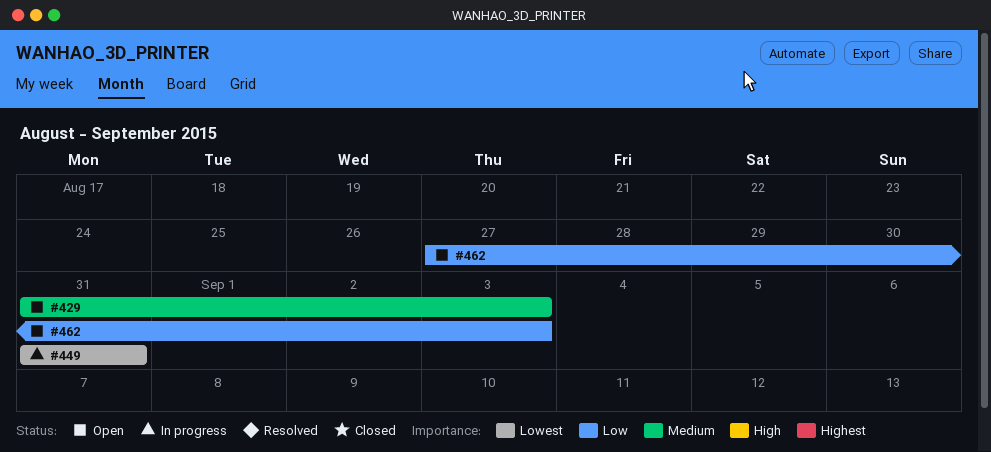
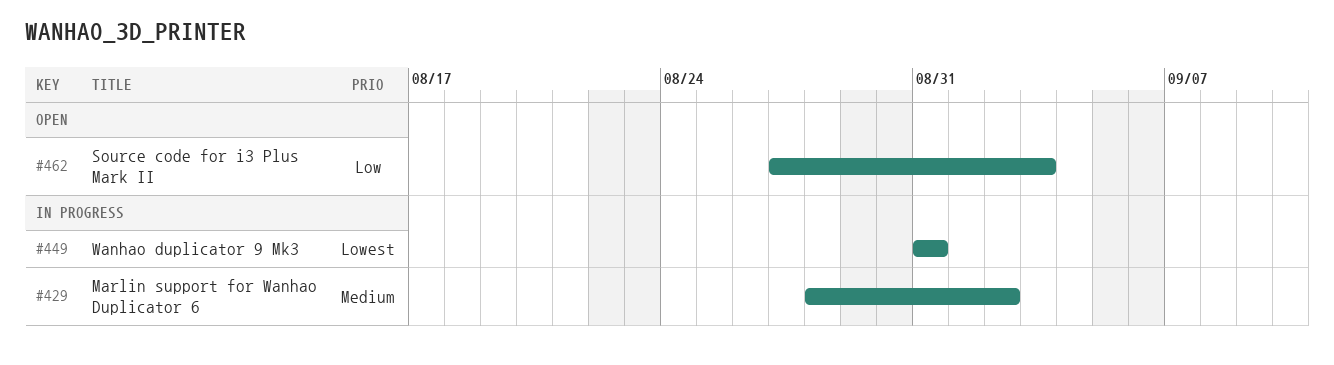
#429, status: Open -> In progress
#429, start: Aug 31 -> Aug 28
#429, due: Sep 3 -> Sep 2

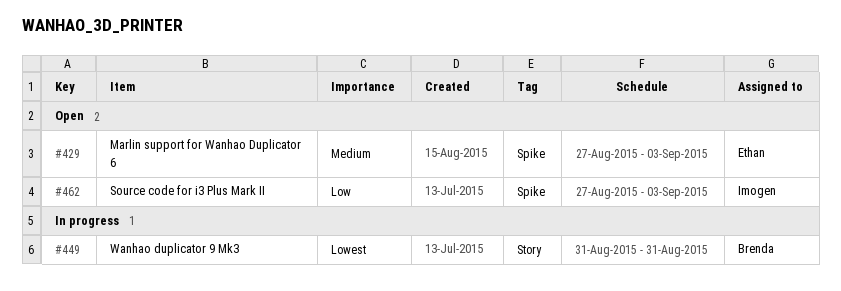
#429, status: In progress -> Open
#429, start: Aug 28 -> Aug 27
#429, due: Sep 2 -> Sep 3

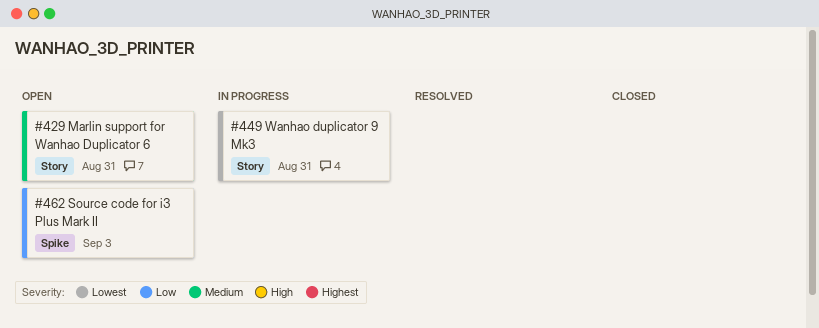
#429, label: Spike -> Story
#429, due: Sep 3 -> Aug 31

